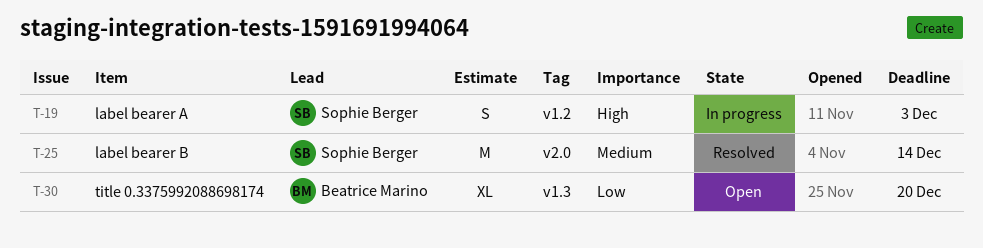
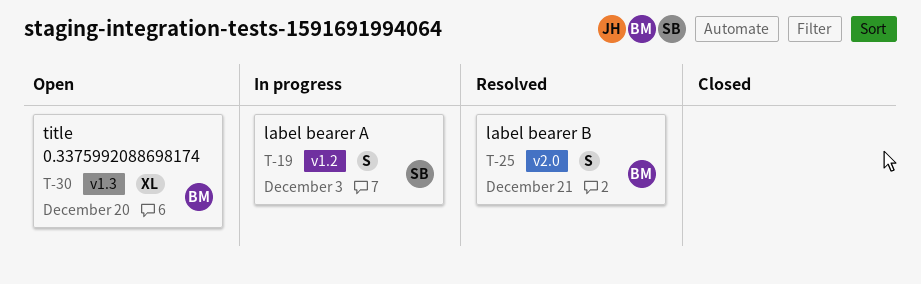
T-25, owner: Sophie Berger -> Beatrice Marino
T-25, estimate: M -> S
T-25, due: Dec 14 -> Dec 21

